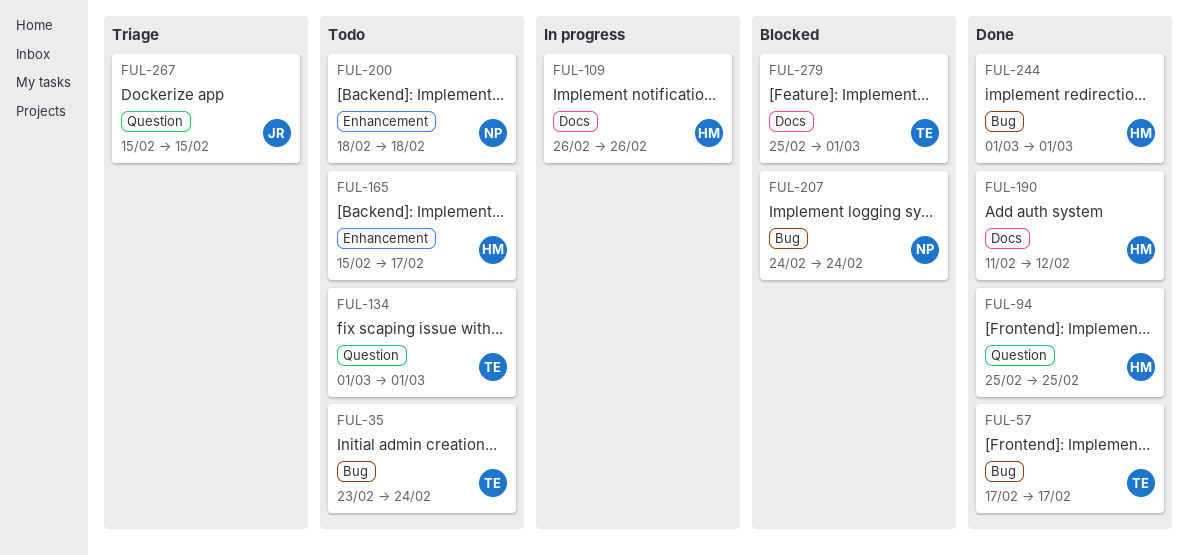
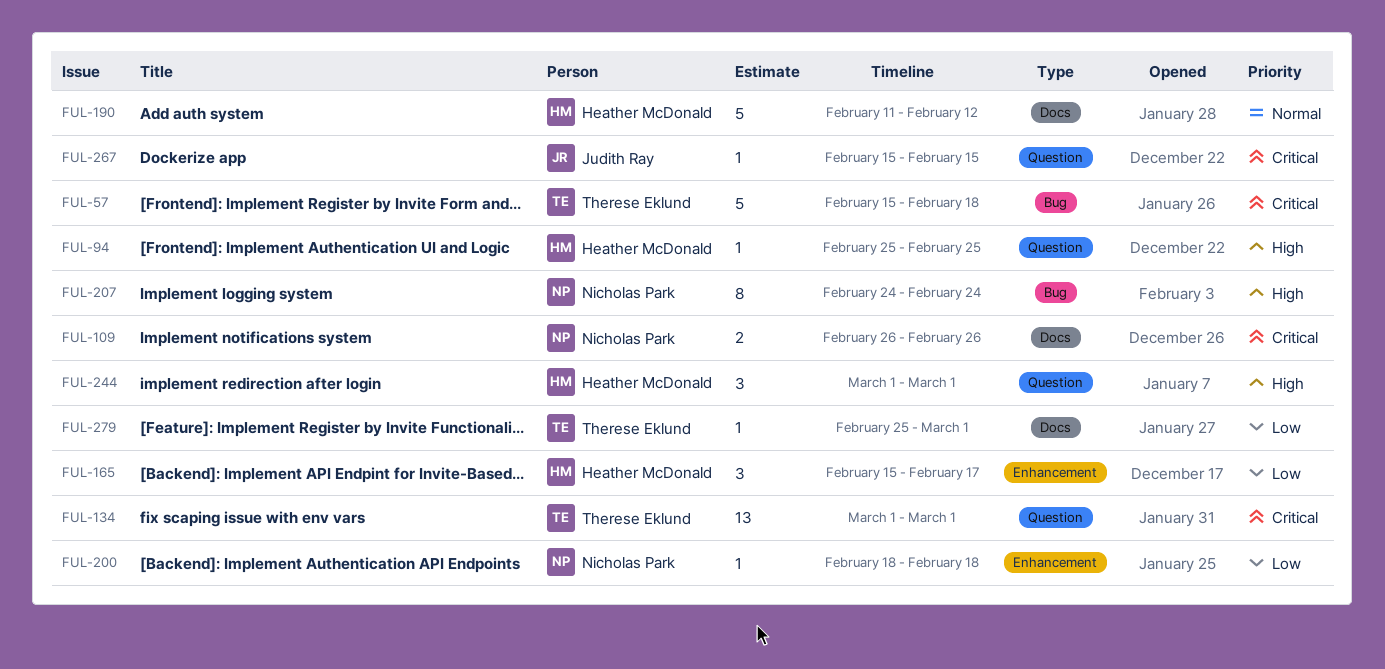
FUL-35: present -> none
FUL-57, start: Feb 17 -> Feb 15
FUL-57, due: Feb 17 -> Feb 18
FUL-109, owner: Heather McDonald -> Nicholas Park
FUL-244, label: Bug -> Question

